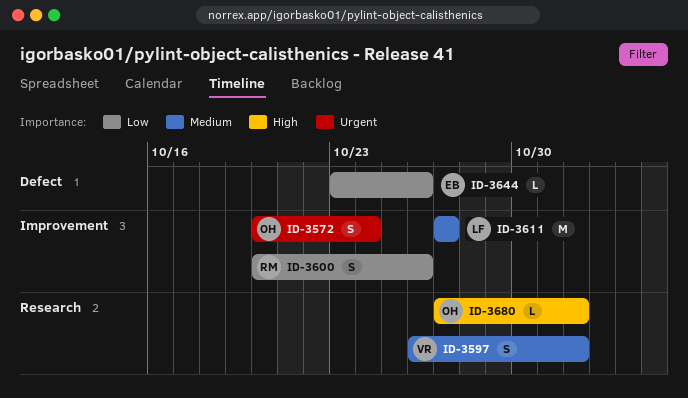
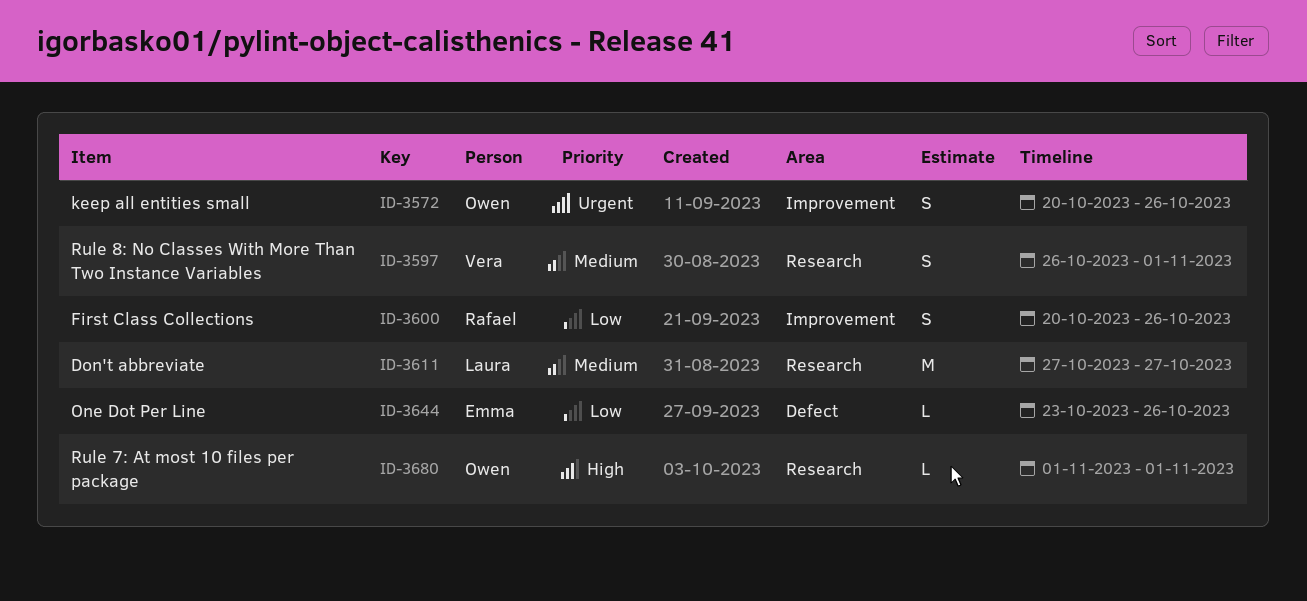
ID-3572, due: Oct 24 -> Oct 26
ID-3611, label: Improvement -> Research
ID-3680, start: Oct 27 -> Nov 1

